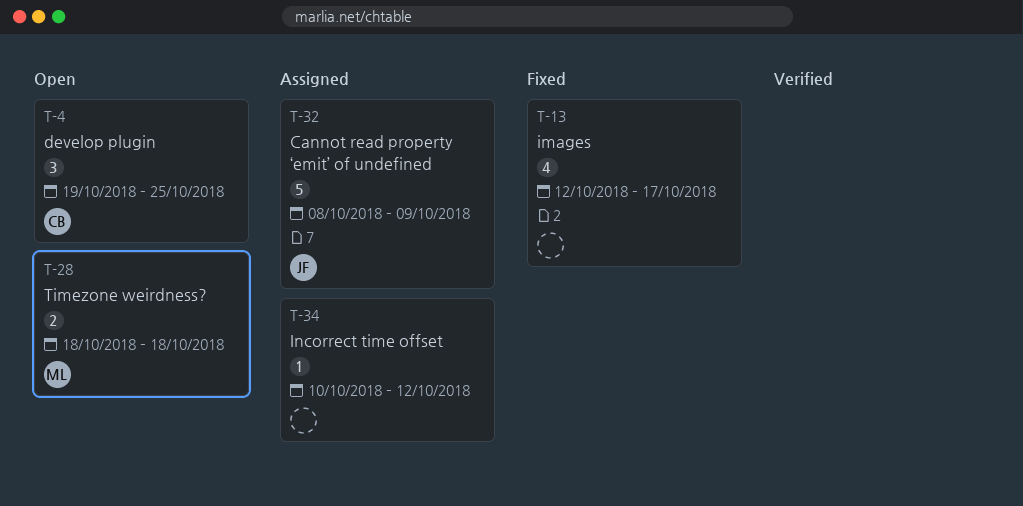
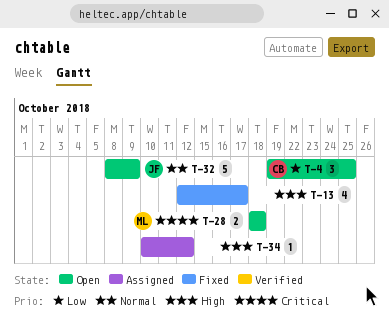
T-32, status: Assigned -> Open

